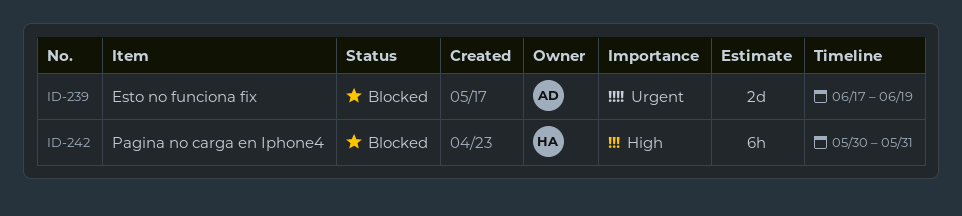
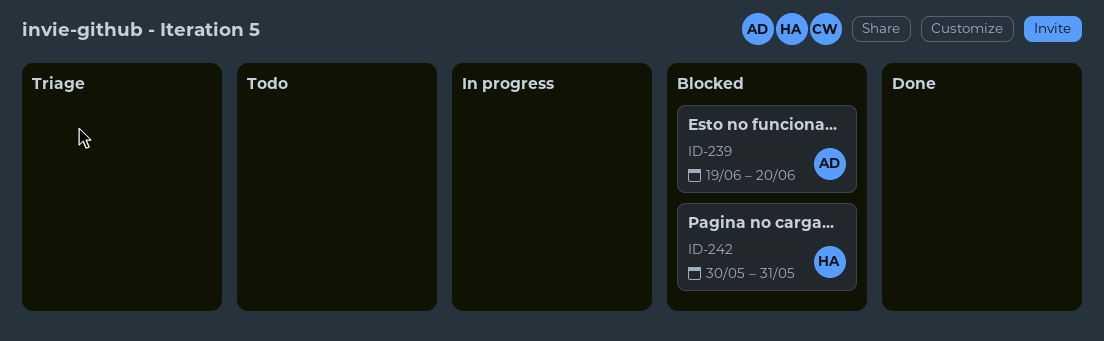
ID-239, start: Jun 17 -> Jun 19
ID-239, due: Jun 19 -> Jun 20

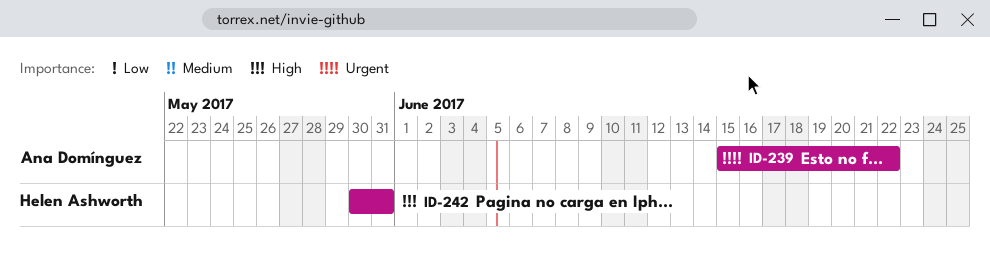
ID-239, start: Jun 19 -> Jun 15
ID-239, due: Jun 20 -> Jun 22

